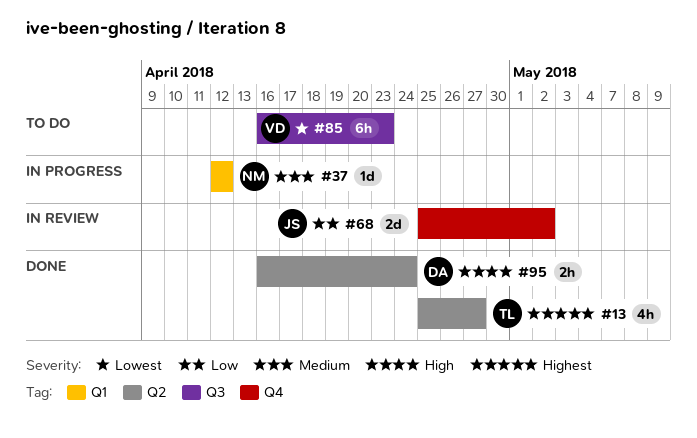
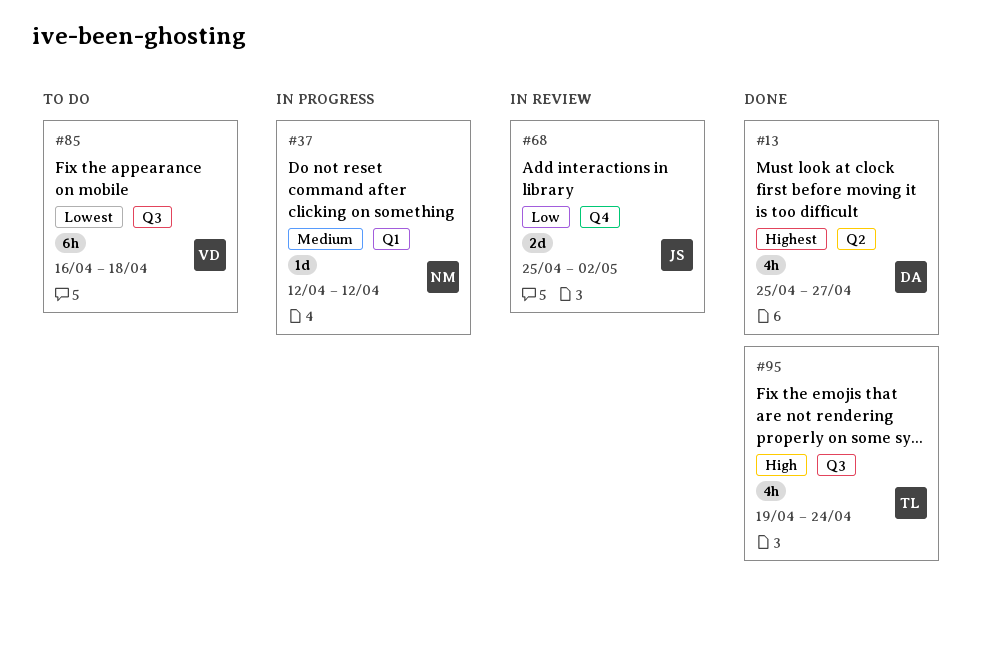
#13, owner: TL -> DA
#85, due: Apr 23 -> Apr 18
#95, owner: DA -> TL
#95, label: Q2 -> Q3
#95, estimate: 2h -> 4h
#95, start: Apr 16 -> Apr 19

